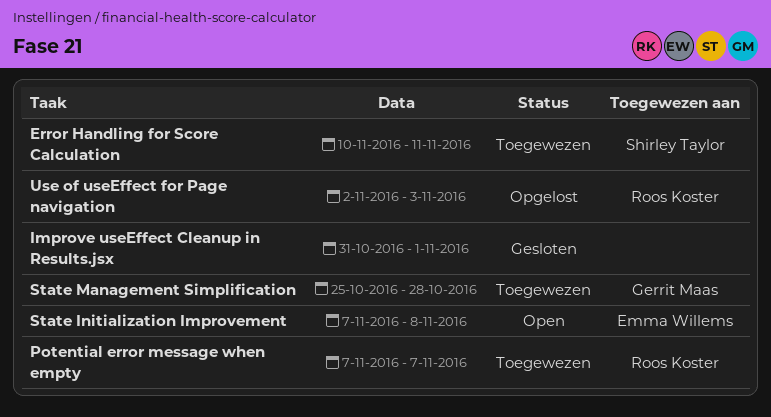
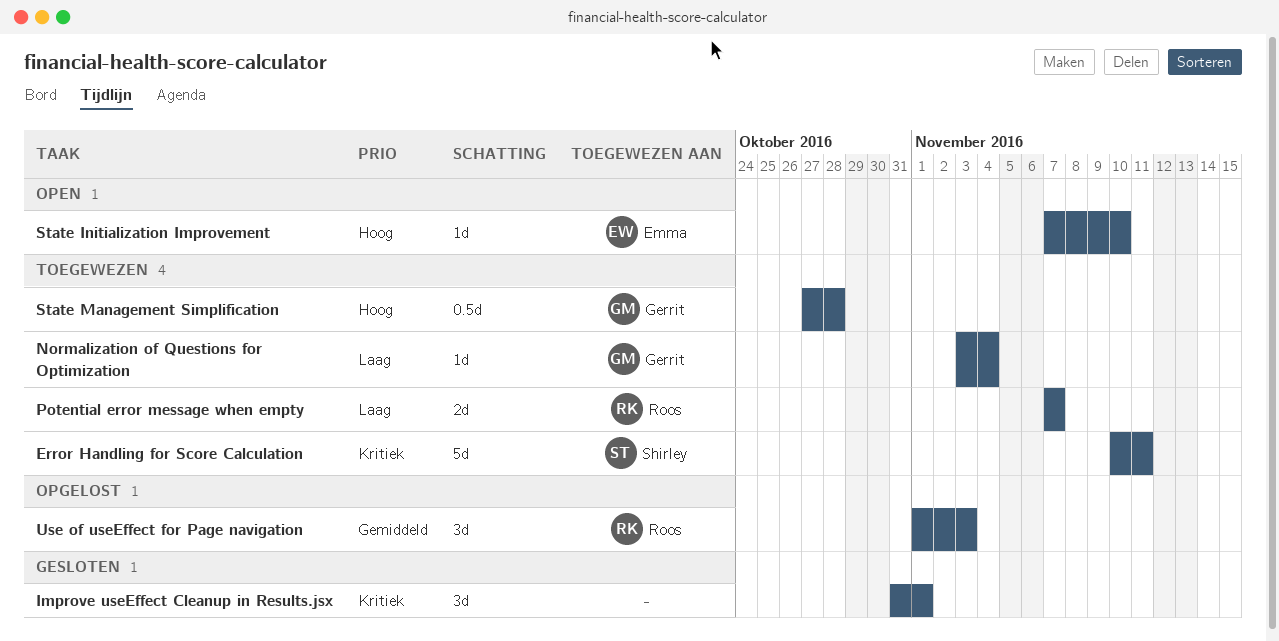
Normalization of Questions for Optimization: none -> present
State Initialization Improvement, due: Nov 8 -> Nov 10
State Management Simplification, start: Oct 25 -> Oct 27
Use of useEffect for Page navigation, start: Nov 2 -> Nov 1

